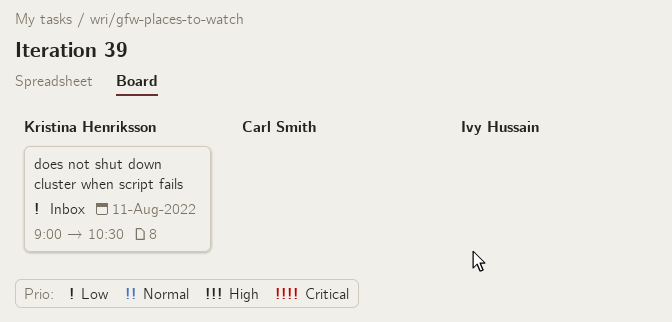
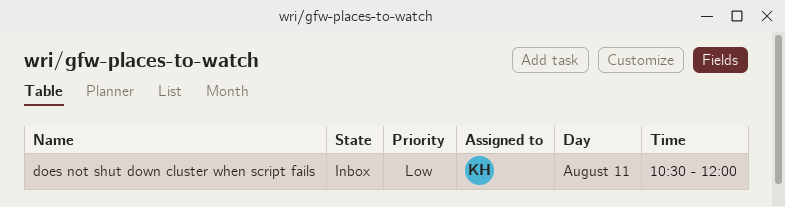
does not shut down cluster when script fails, begins: 09:00 -> 10:30
does not shut down cluster when script fails, ends: 10:30 -> 12:00

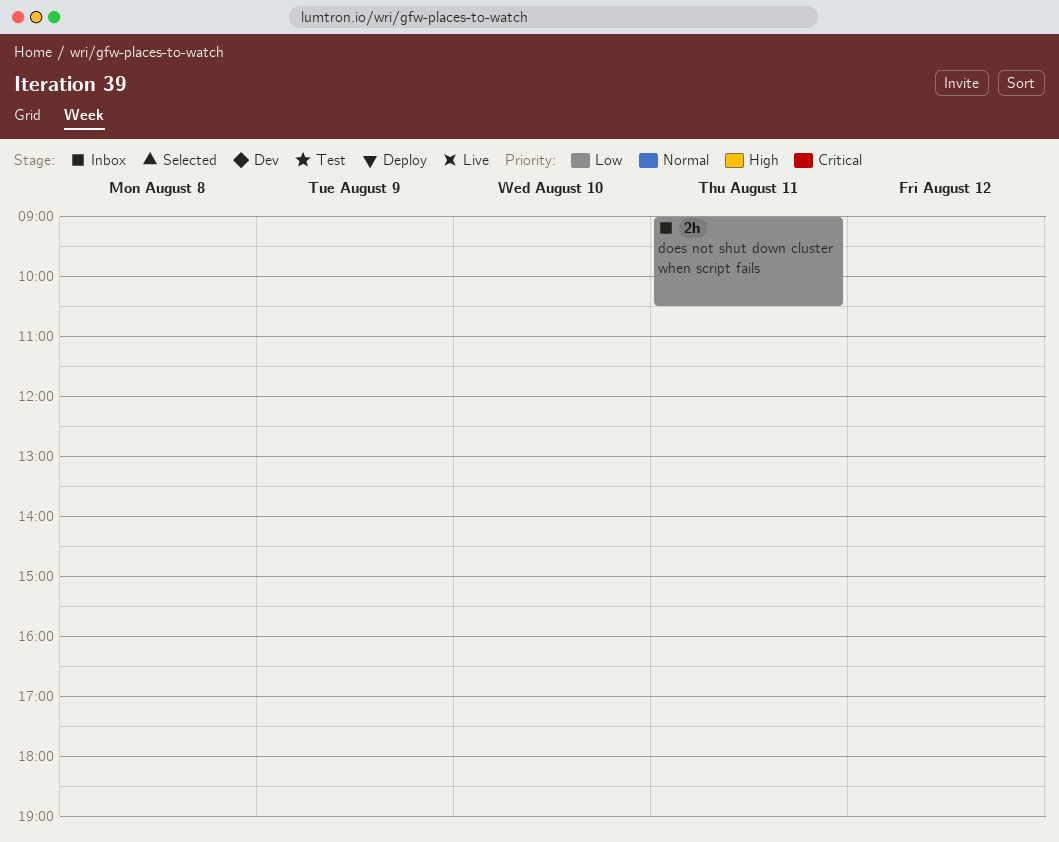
does not shut down cluster when script fails, begins: 10:30 -> 09:00
does not shut down cluster when script fails, ends: 12:00 -> 10:30

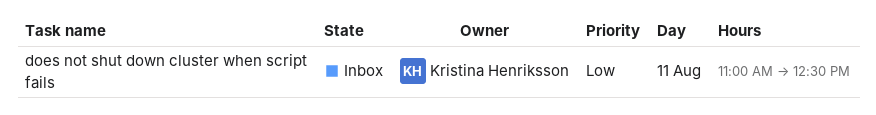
does not shut down cluster when script fails, begins: 09:00 -> 11:00
does not shut down cluster when script fails, ends: 10:30 -> 12:30

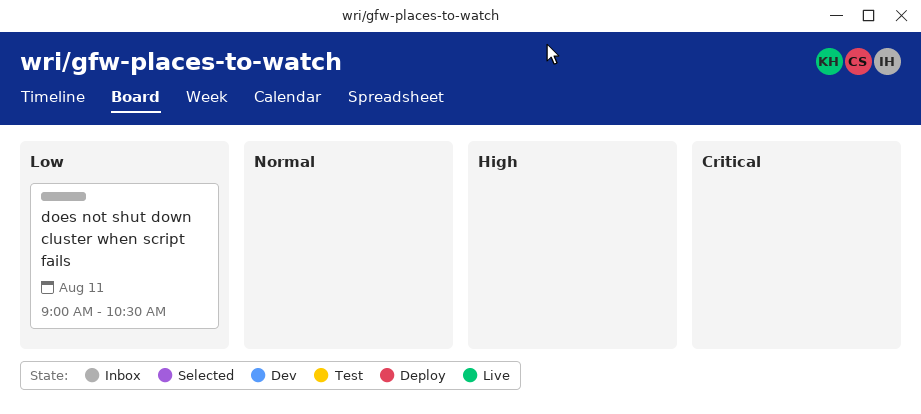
does not shut down cluster when script fails, begins: 11:00 -> 09:00
does not shut down cluster when script fails, ends: 12:30 -> 10:30

